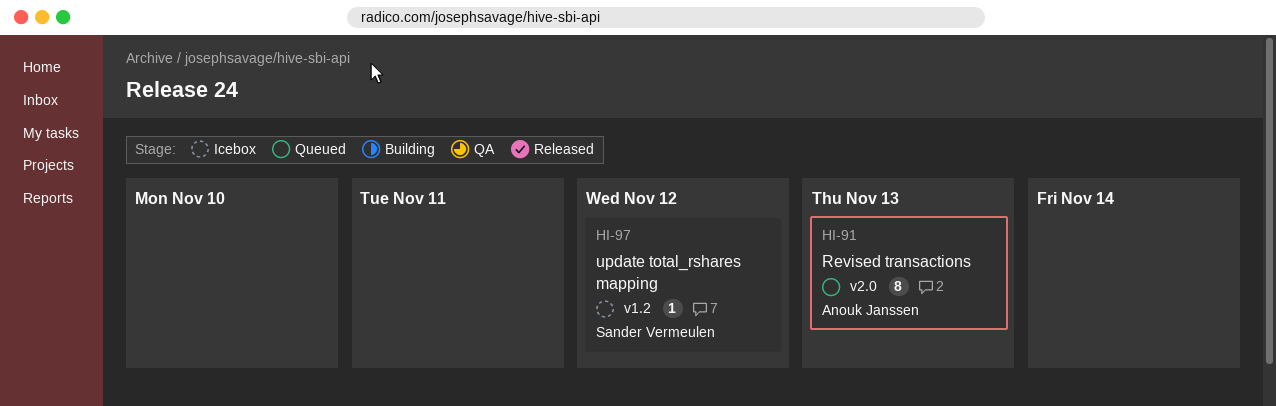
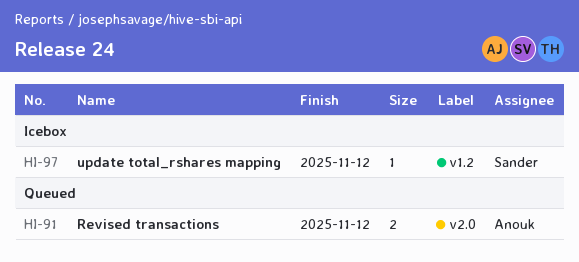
HI-91, estimate: 8 -> 2
HI-91, due: Nov 13 -> Nov 12

